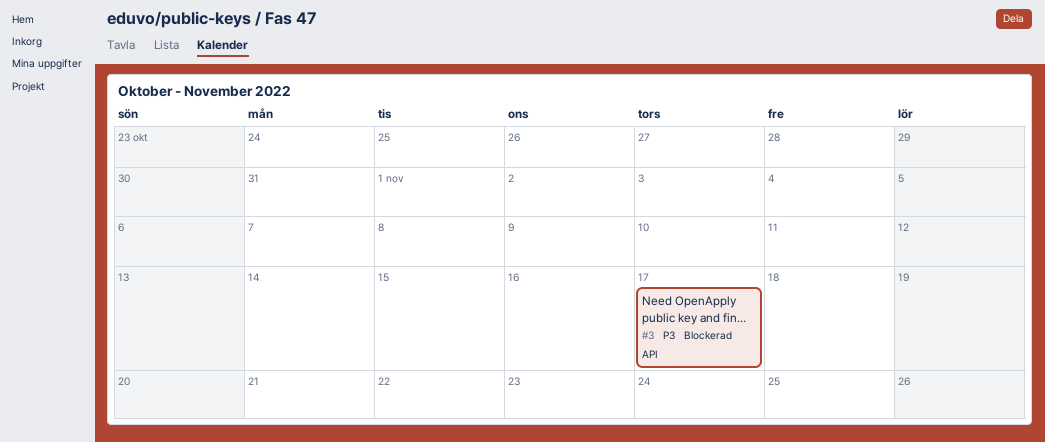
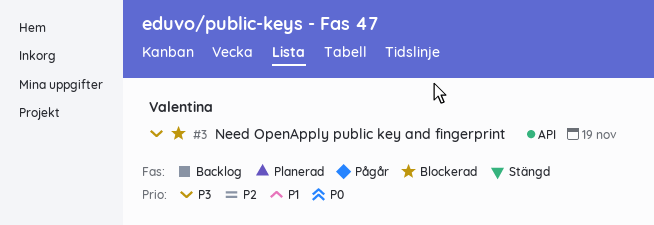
#3, due: Nov 17 -> Nov 19

